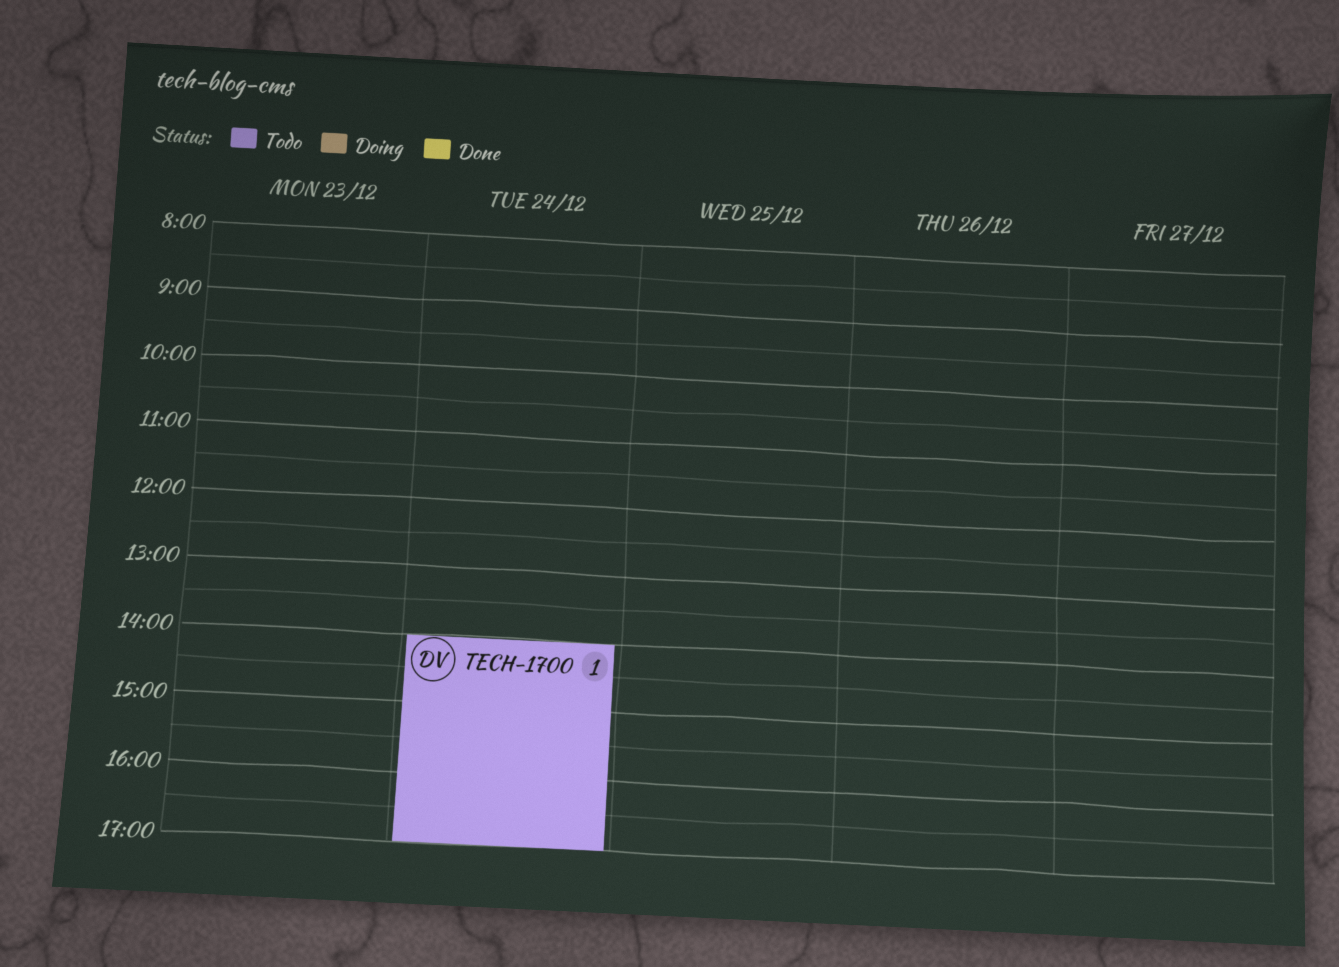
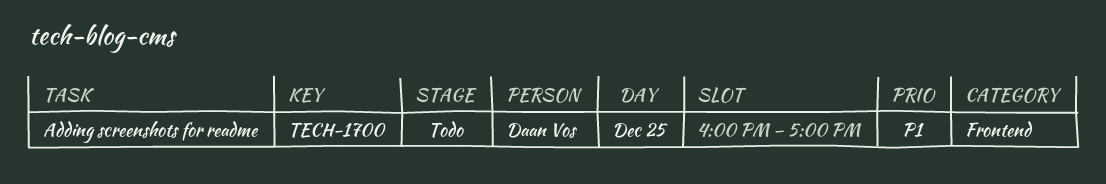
TECH-1700, day: Dec 24 -> Dec 25
TECH-1700, begins: 14:00 -> 16:00

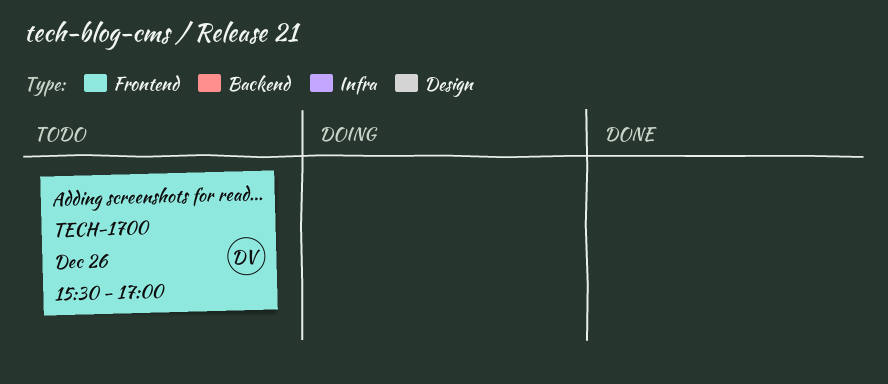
TECH-1700, day: Dec 25 -> Dec 26
TECH-1700, begins: 16:00 -> 15:30

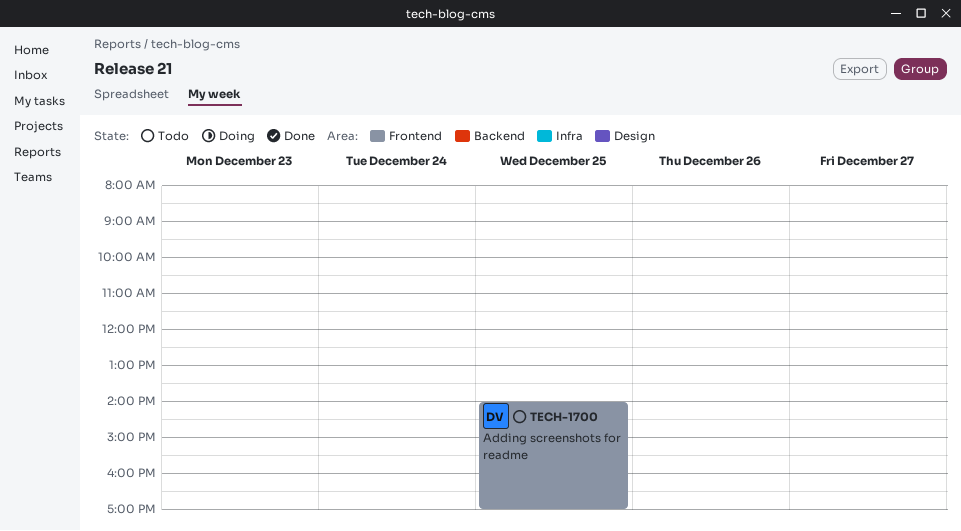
TECH-1700, day: Dec 26 -> Dec 25
TECH-1700, begins: 15:30 -> 14:00

